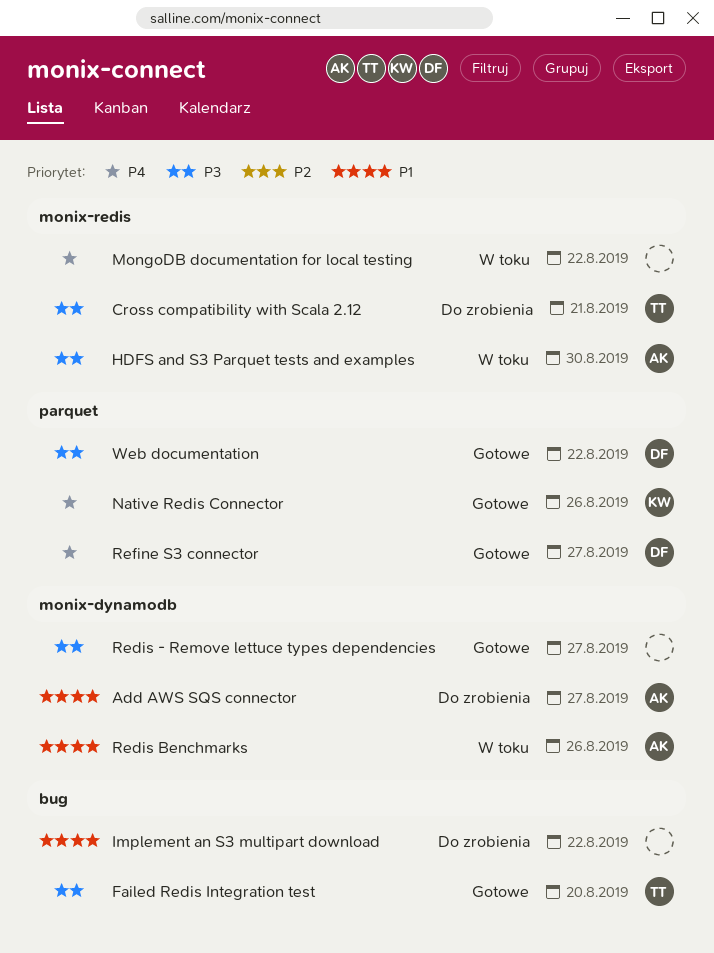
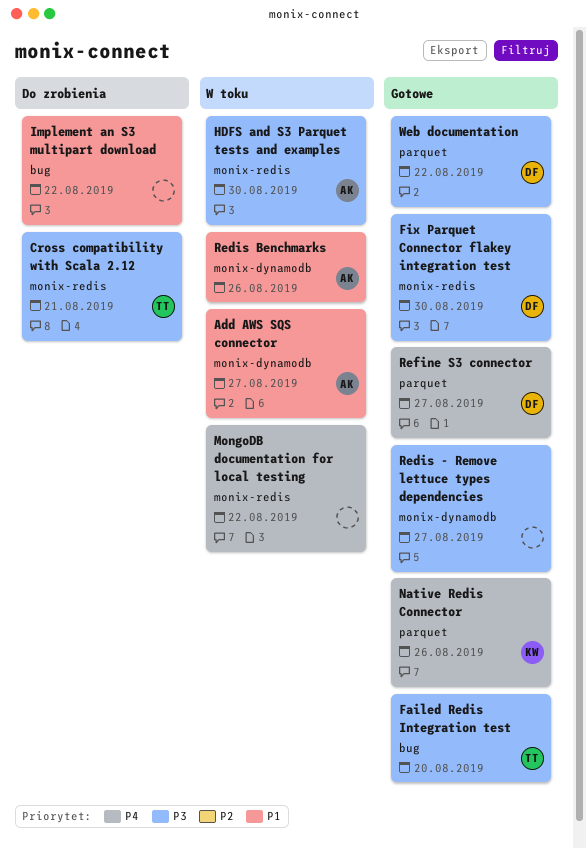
Add AWS SQS connector, status: Do zrobienia -> W toku
Fix Parquet Connector flakey integration test: none -> present

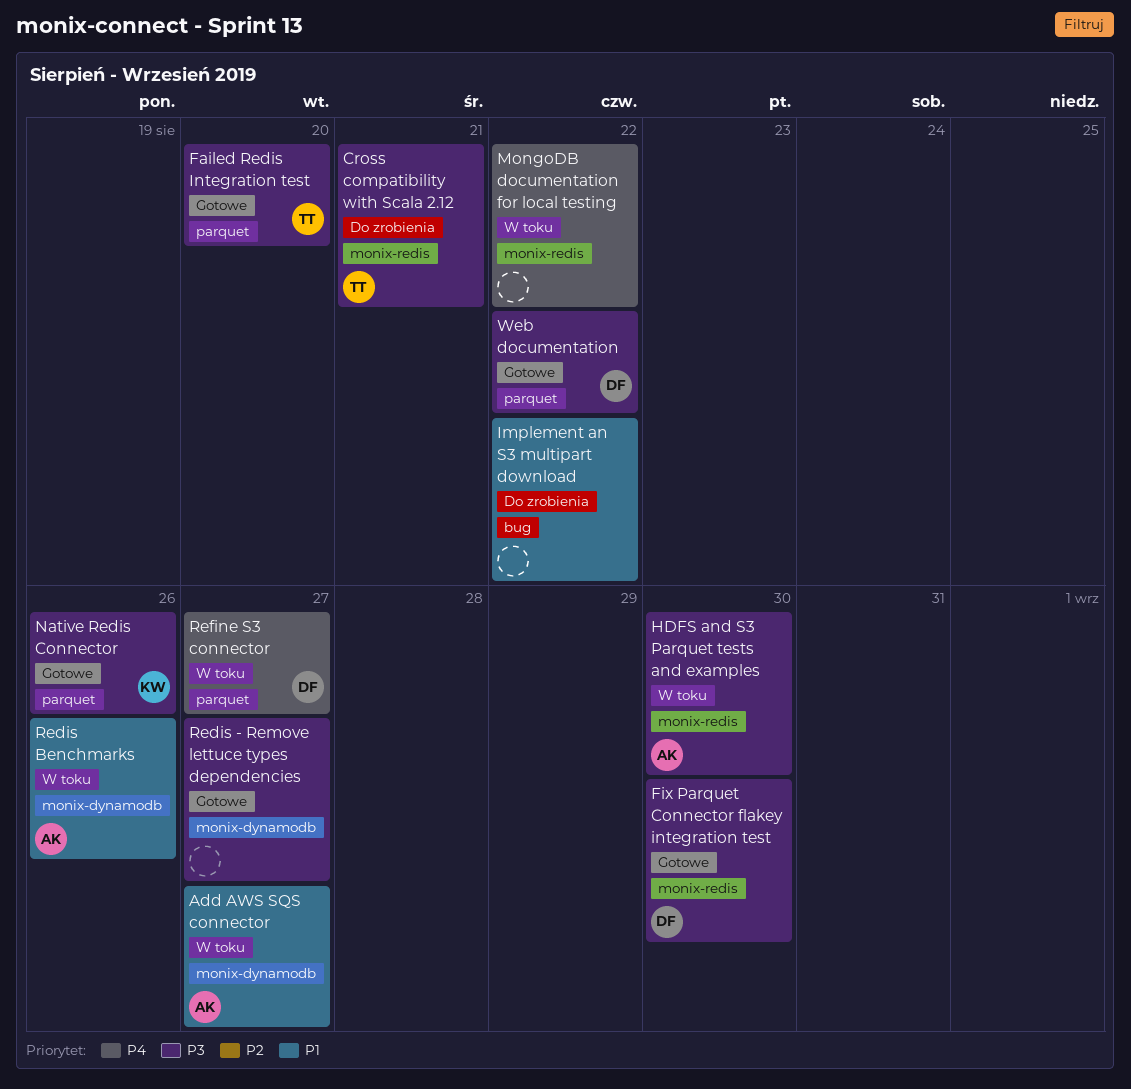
Failed Redis Integration test, label: bug -> parquet
Native Redis Connector, priority: P4 -> P3
Refine S3 connector, status: Gotowe -> W toku

